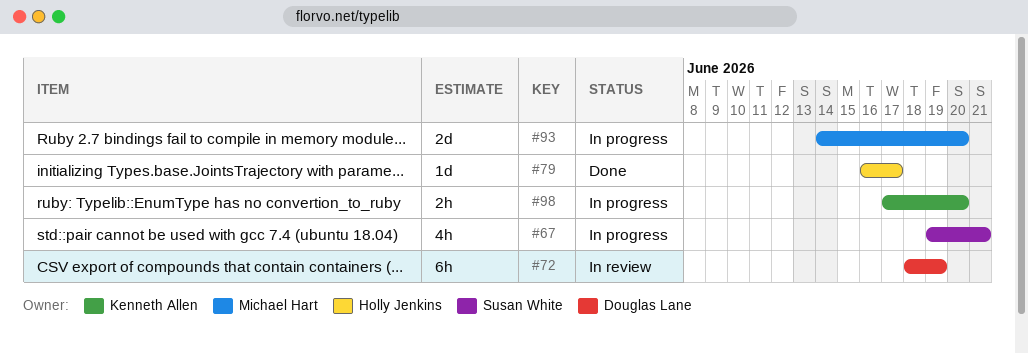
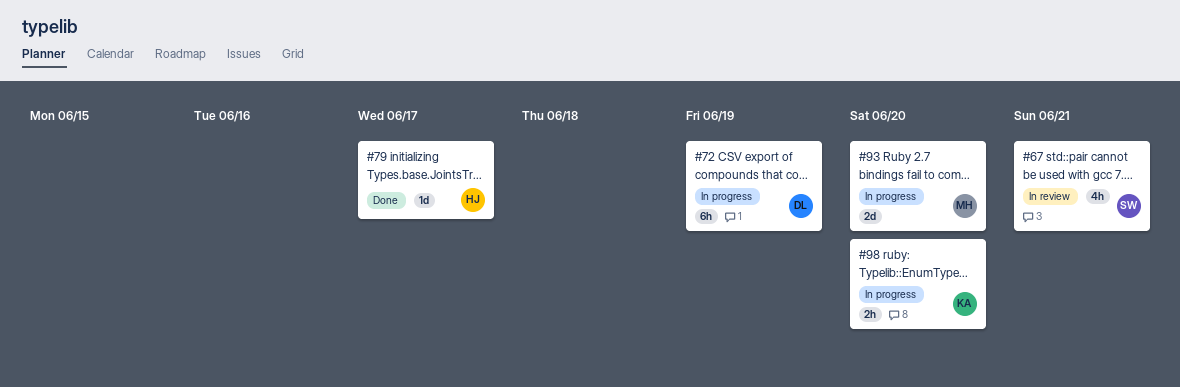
#67, status: In progress -> In review
#72, status: In review -> In progress

